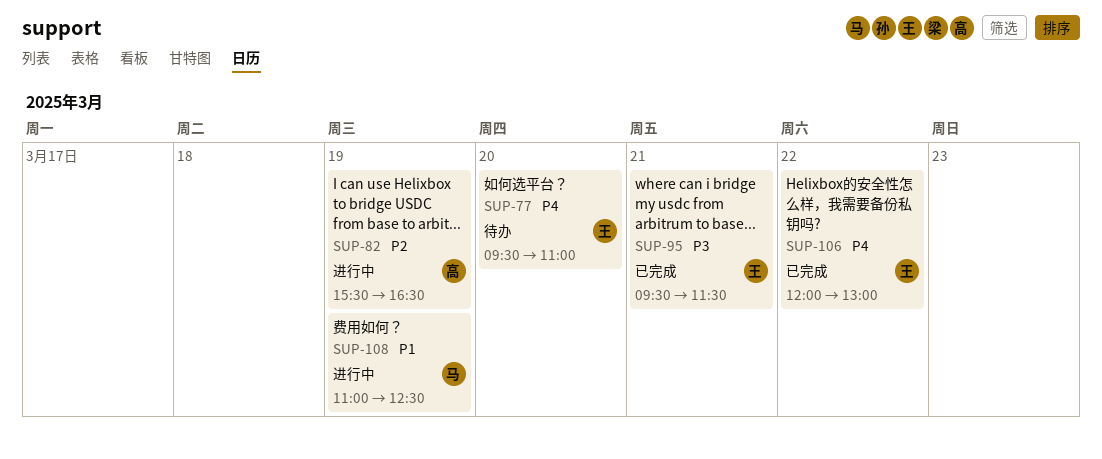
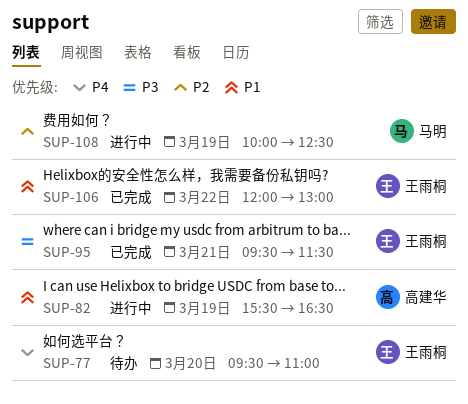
SUP-82, priority: P2 -> P1
SUP-106, priority: P4 -> P1
SUP-108, priority: P1 -> P2
SUP-108, begins: 11:00 -> 10:00

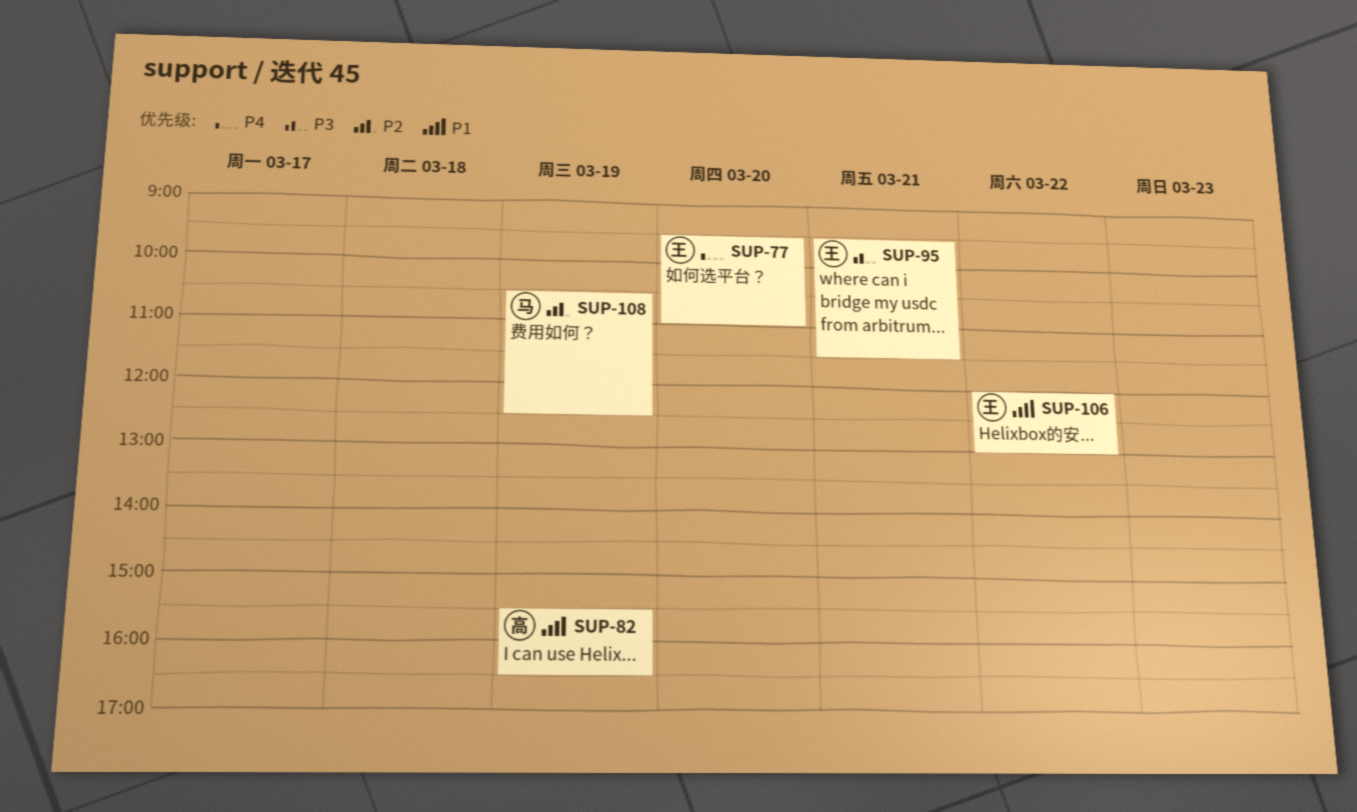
SUP-108, begins: 10:00 -> 10:30

